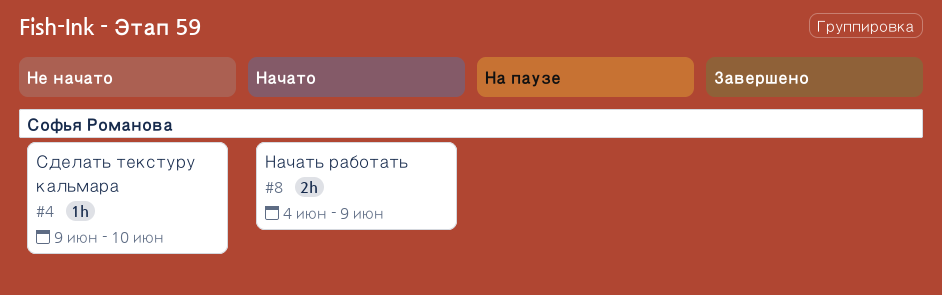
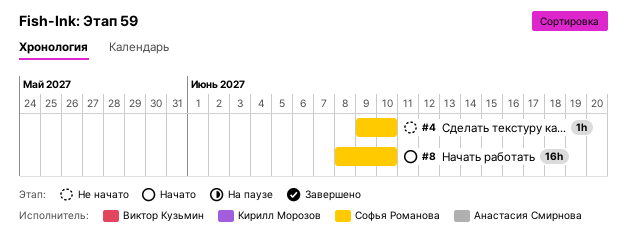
#8, estimate: 2h -> 16h
#8, start: Jun 4 -> Jun 8
#8, due: Jun 9 -> Jun 10

